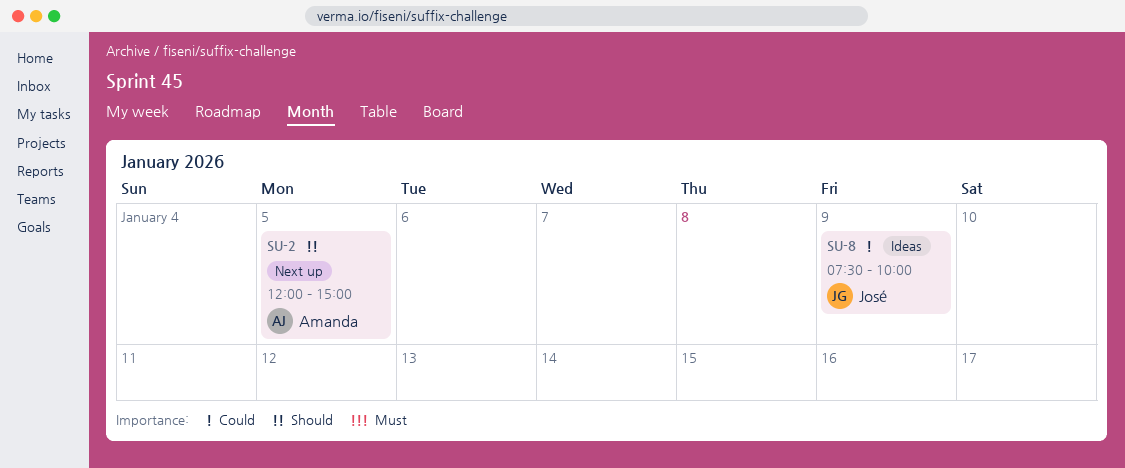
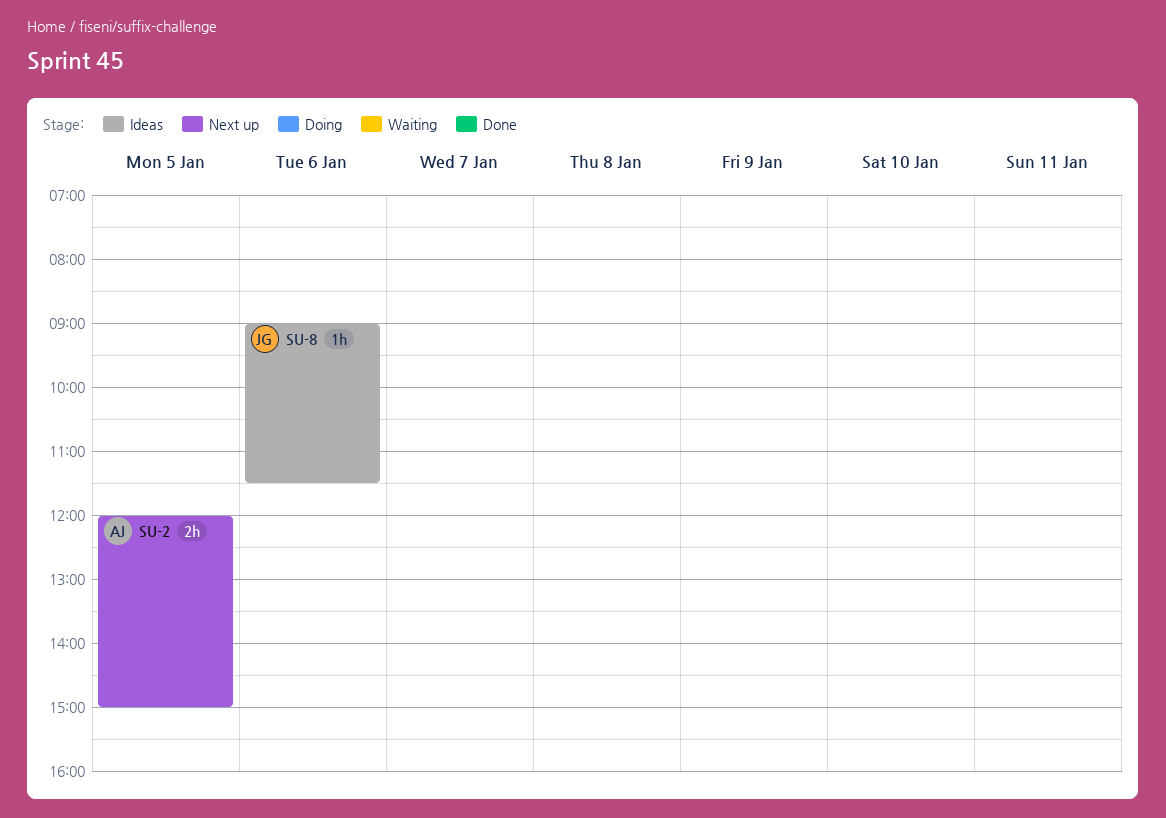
SU-8, day: Jan 9 -> Jan 6
SU-8, begins: 07:30 -> 09:00
SU-8, ends: 10:00 -> 11:30

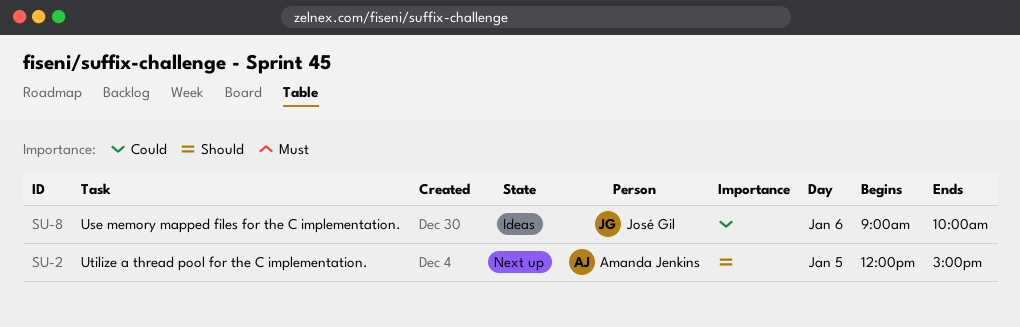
SU-8, ends: 11:30 -> 10:00

